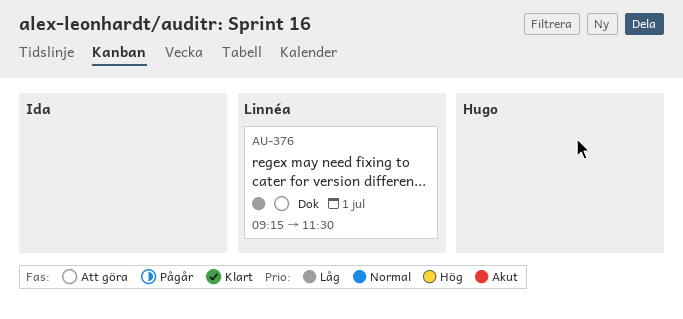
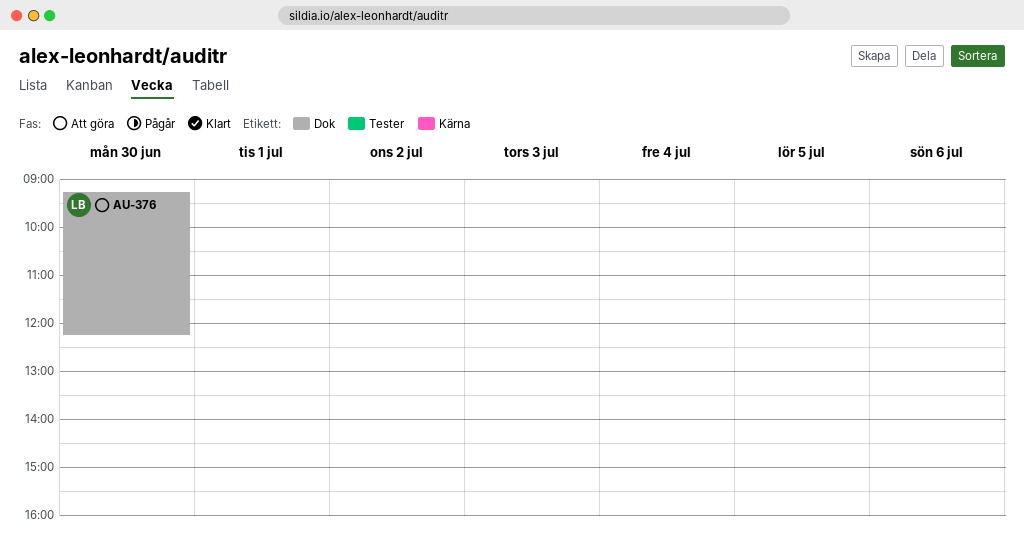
AU-376, day: Jul 1 -> Jun 30
AU-376, ends: 11:30 -> 12:15

